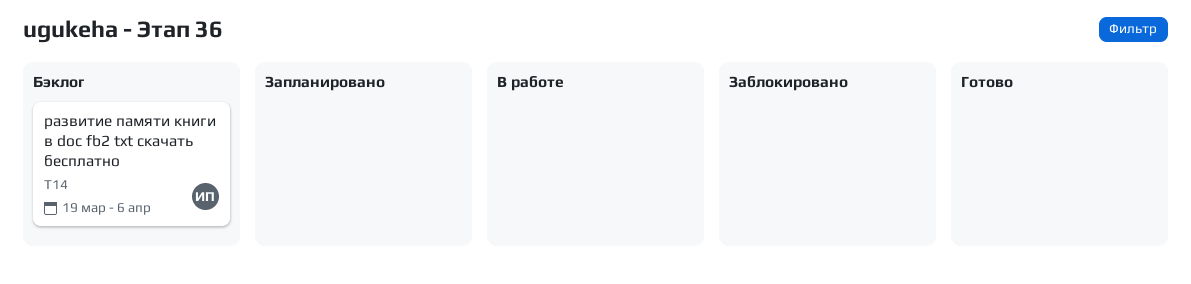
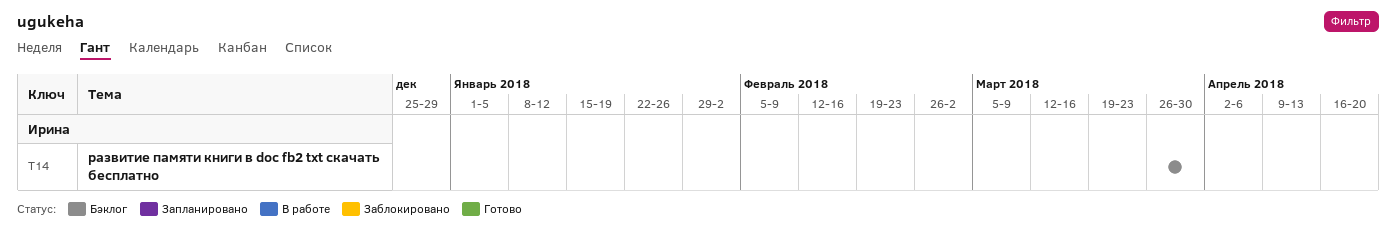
T14, start: Mar 19 -> Mar 26
T14, due: Apr 6 -> Mar 30

